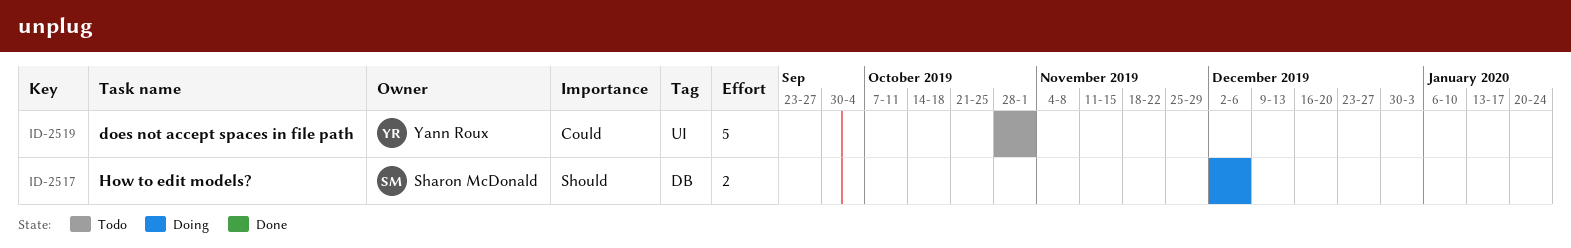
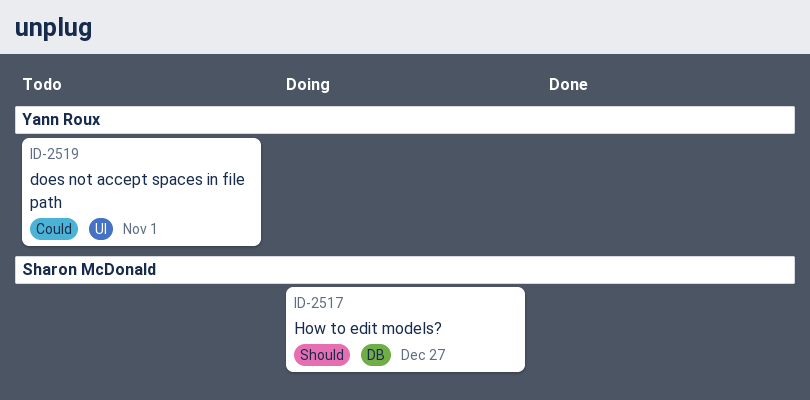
ID-2517, due: Dec 6 -> Dec 27

